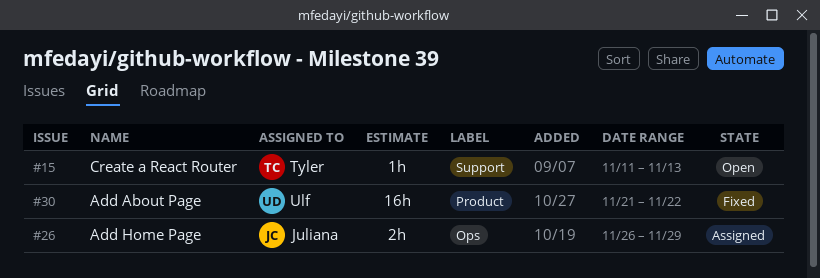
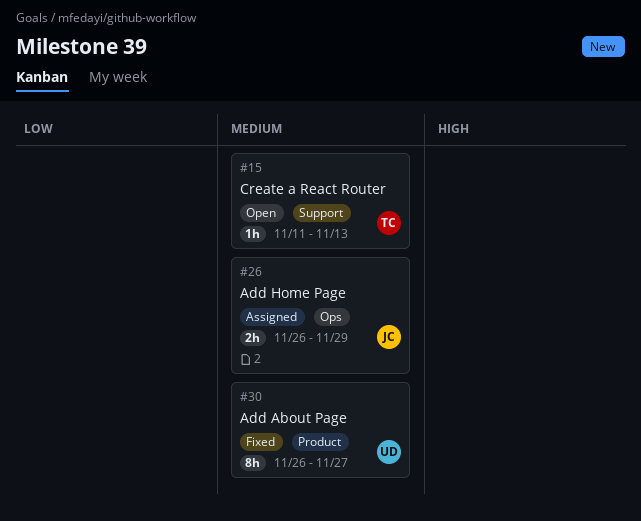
#30, estimate: 16h -> 8h
#30, start: Nov 21 -> Nov 26
#30, due: Nov 22 -> Nov 27

